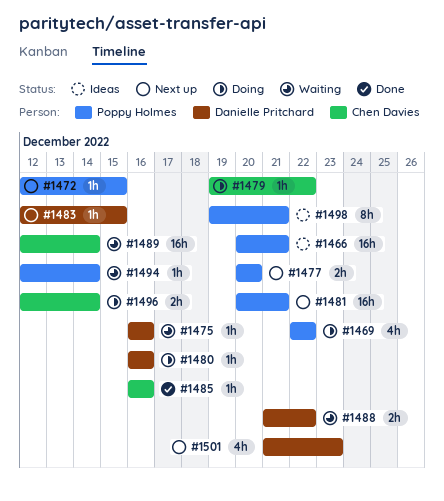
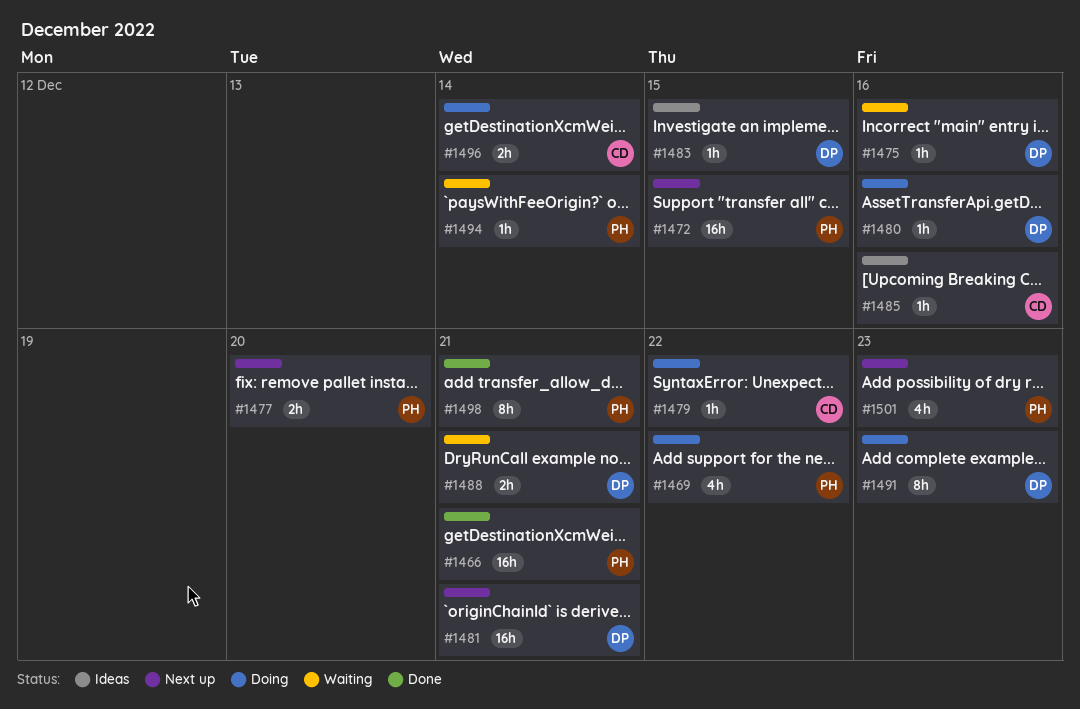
#1466, status: Ideas -> Done
#1472, estimate: 1h -> 16h
#1481, owner: Poppy Holmes -> Danielle Pritchard
#1483, status: Next up -> Ideas
#1485, status: Done -> Ideas
#1488, due: Dec 22 -> Dec 21
#1489: present -> none
#1491: none -> present
#1498, status: Ideas -> Done
#1501, owner: Danielle Pritchard -> Poppy Holmes

